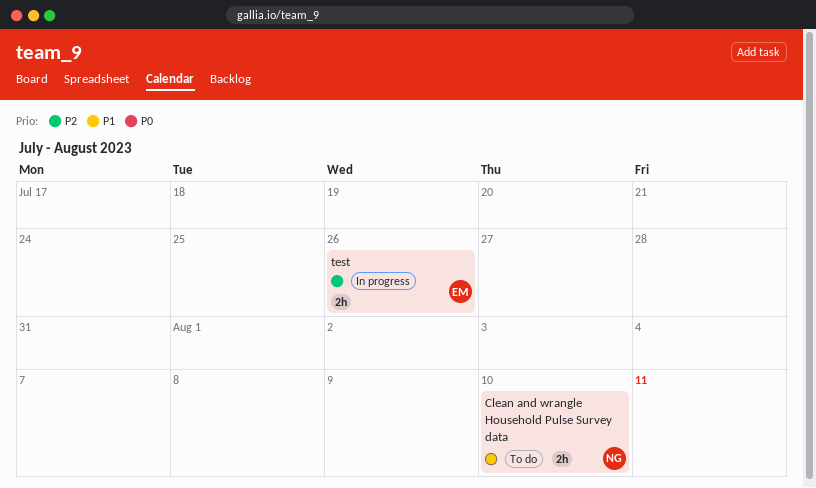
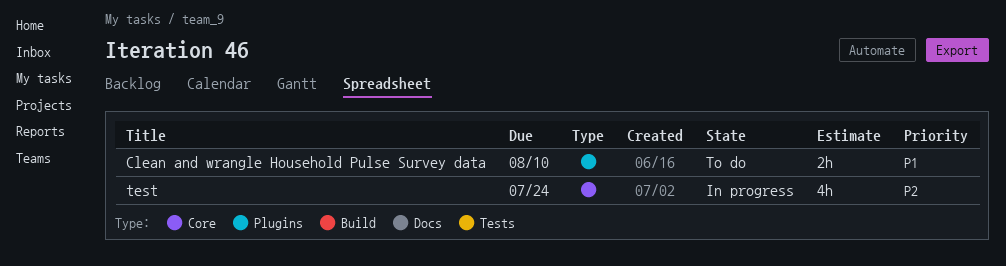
test, estimate: 2h -> 4h
test, due: Jul 26 -> Jul 24

